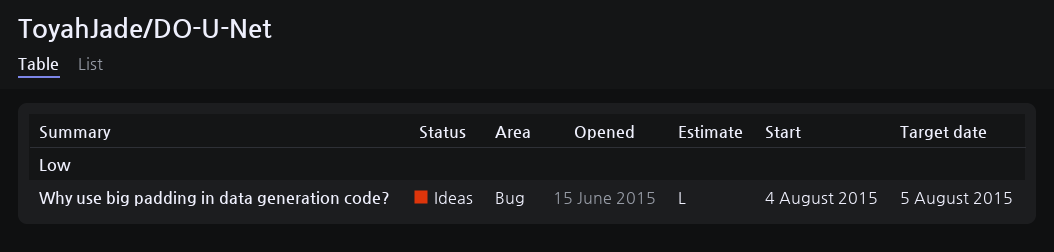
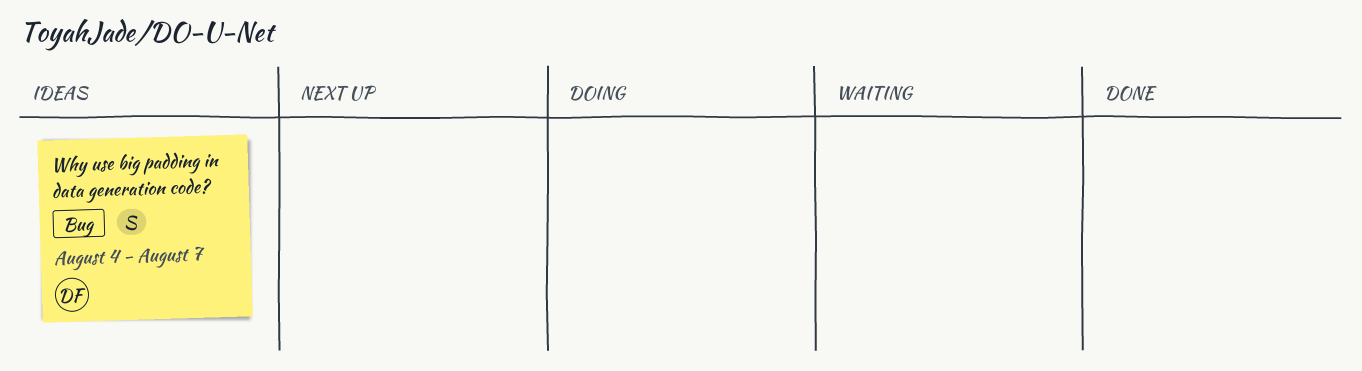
Why use big padding in data generation code?, estimate: L -> S
Why use big padding in data generation code?, due: Aug 5 -> Aug 7

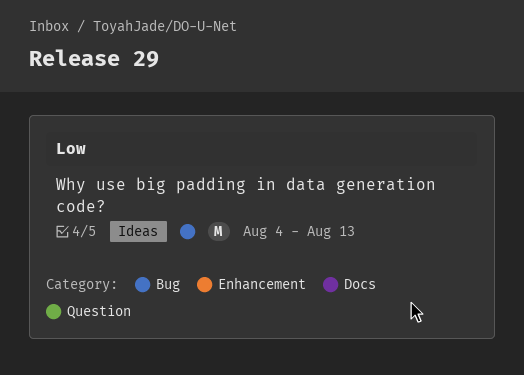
Why use big padding in data generation code?, estimate: S -> M
Why use big padding in data generation code?, due: Aug 7 -> Aug 13

